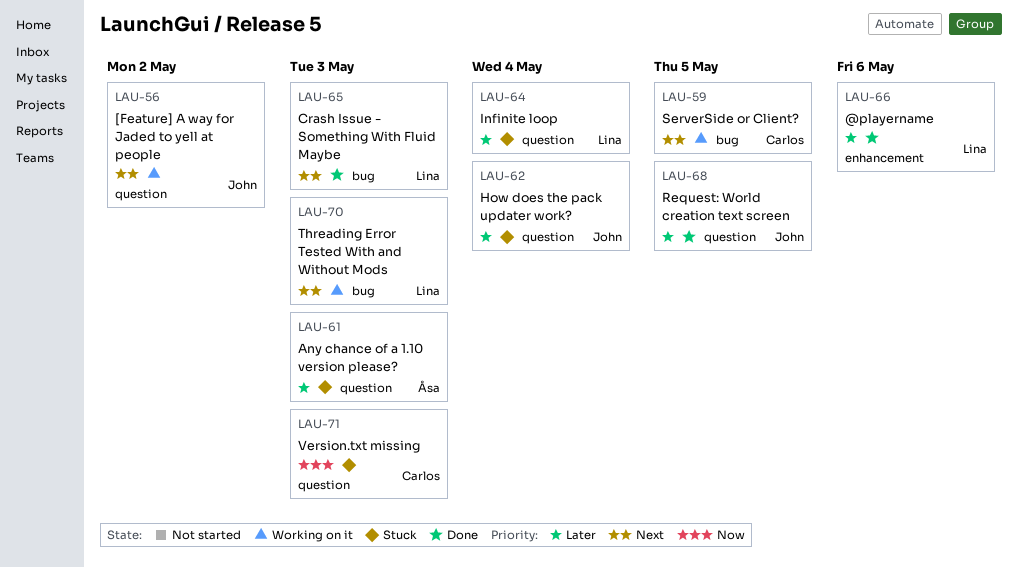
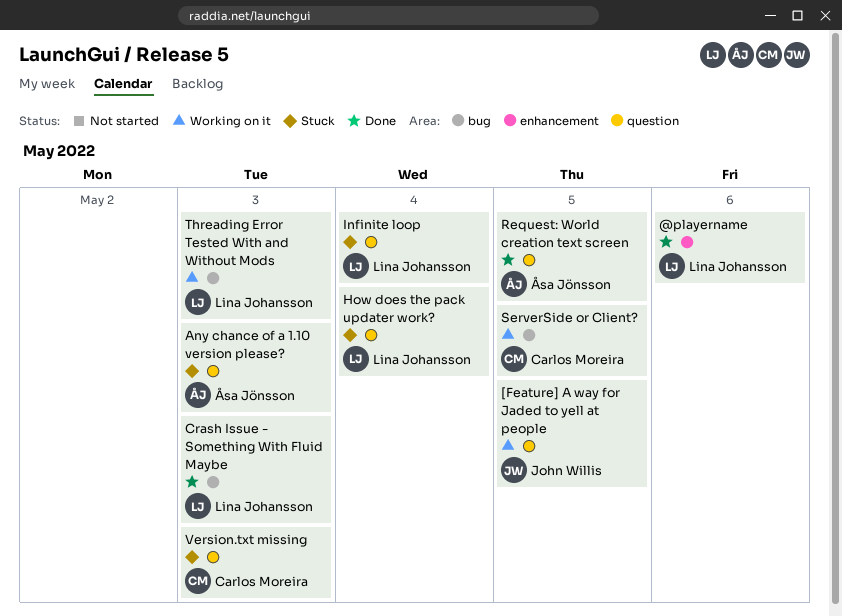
[Feature] A way for Jaded to yell at people, due: May 2 -> May 5
How does the pack updater work?, owner: John Willis -> Lina Johansson
Request: World creation text screen, owner: John Willis -> Åsa Jönsson

